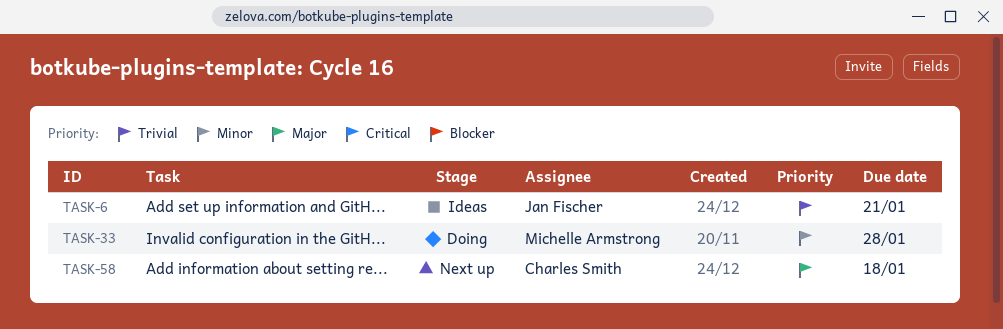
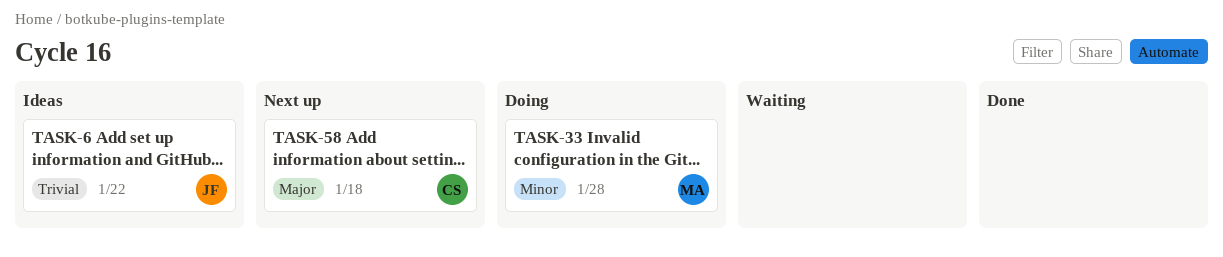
TASK-6, due: Jan 21 -> Jan 22

